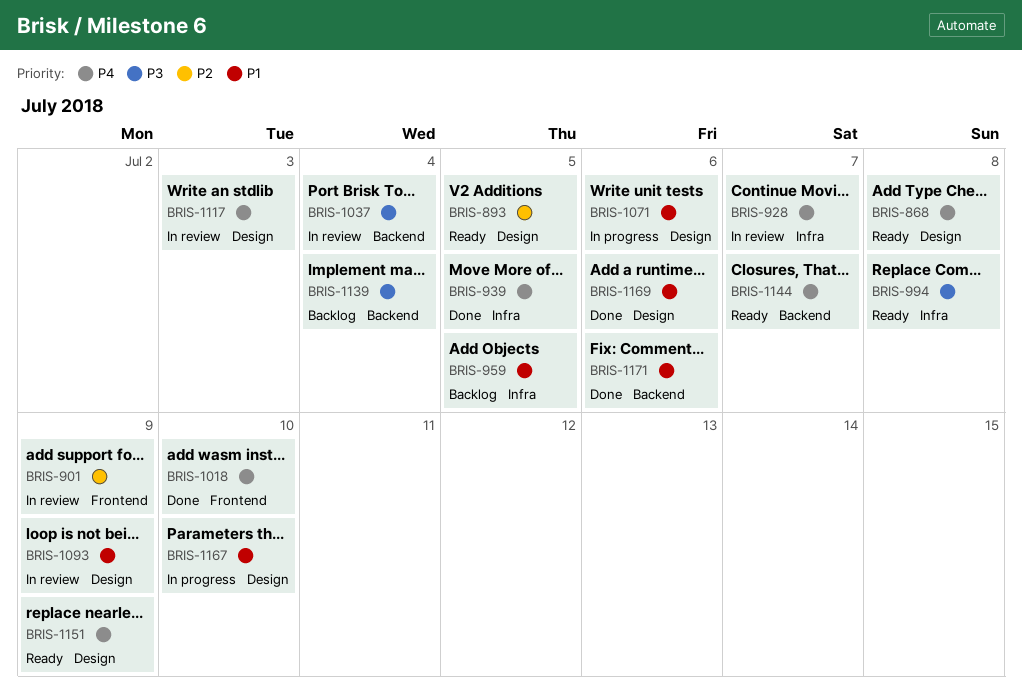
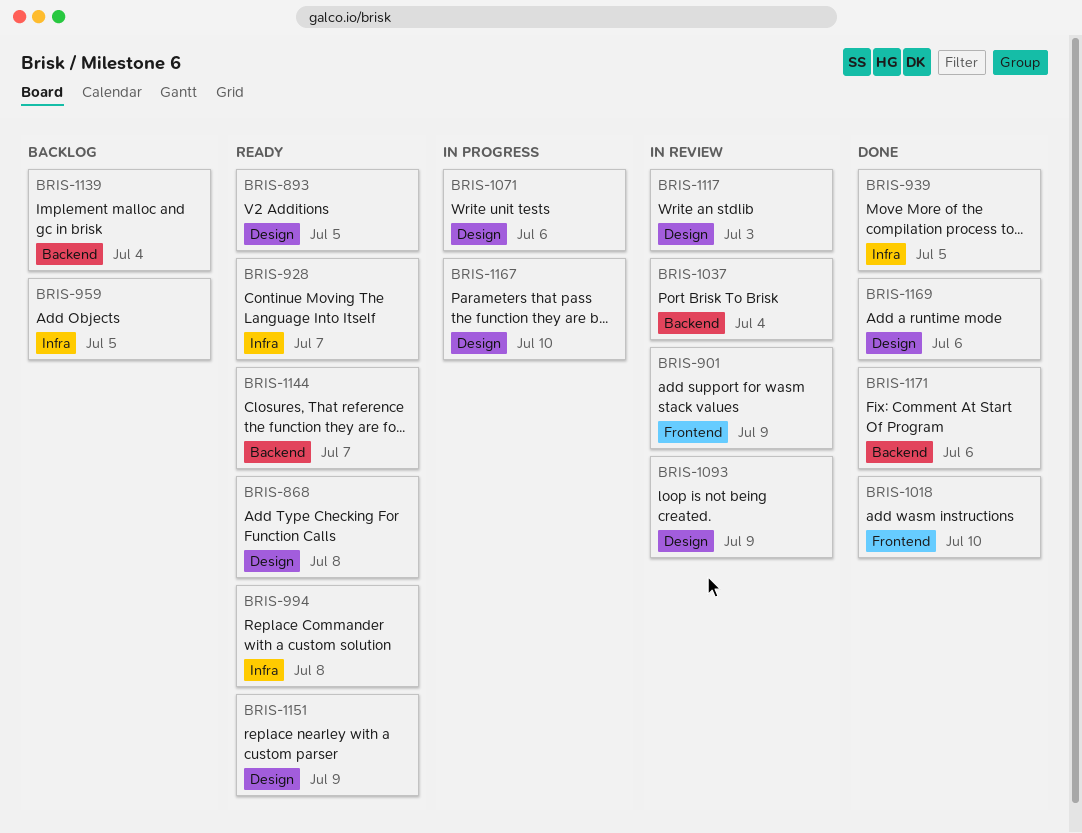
BRIS-928, status: In review -> Ready

